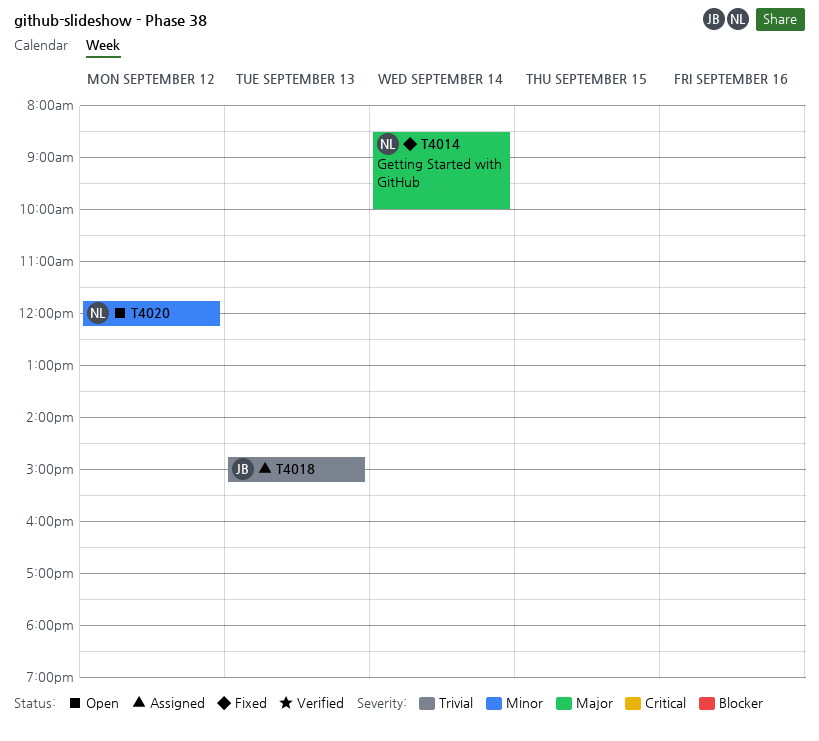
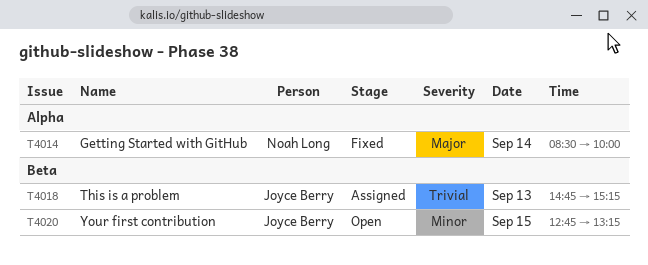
T4020, owner: Noah Long -> Joyce Berry
T4020, day: Sep 12 -> Sep 15
T4020, begins: 11:45 -> 12:45
T4020, ends: 12:15 -> 13:15

